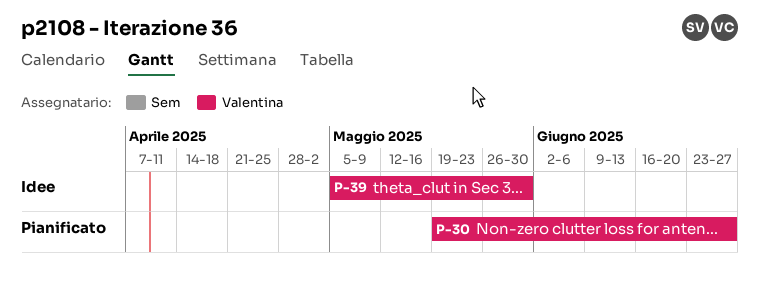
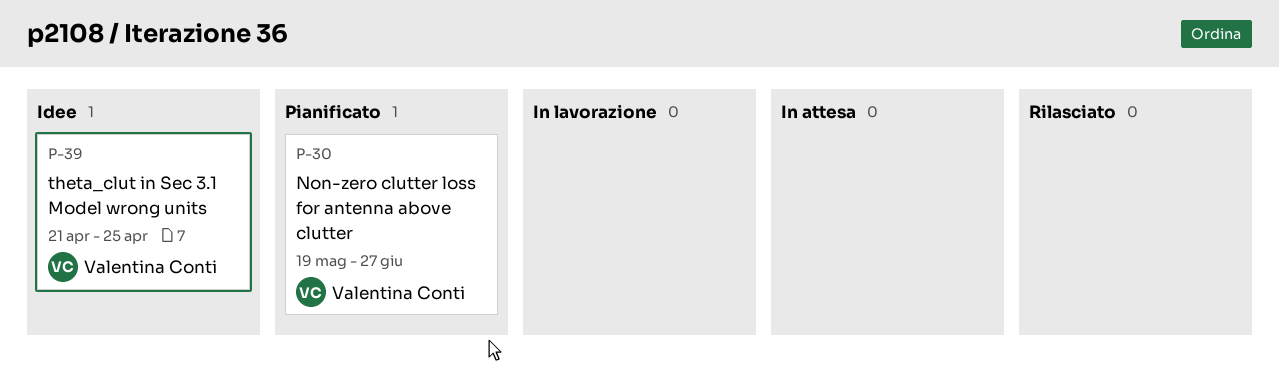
P-39, start: May 5 -> Apr 21
P-39, due: May 30 -> Apr 25

